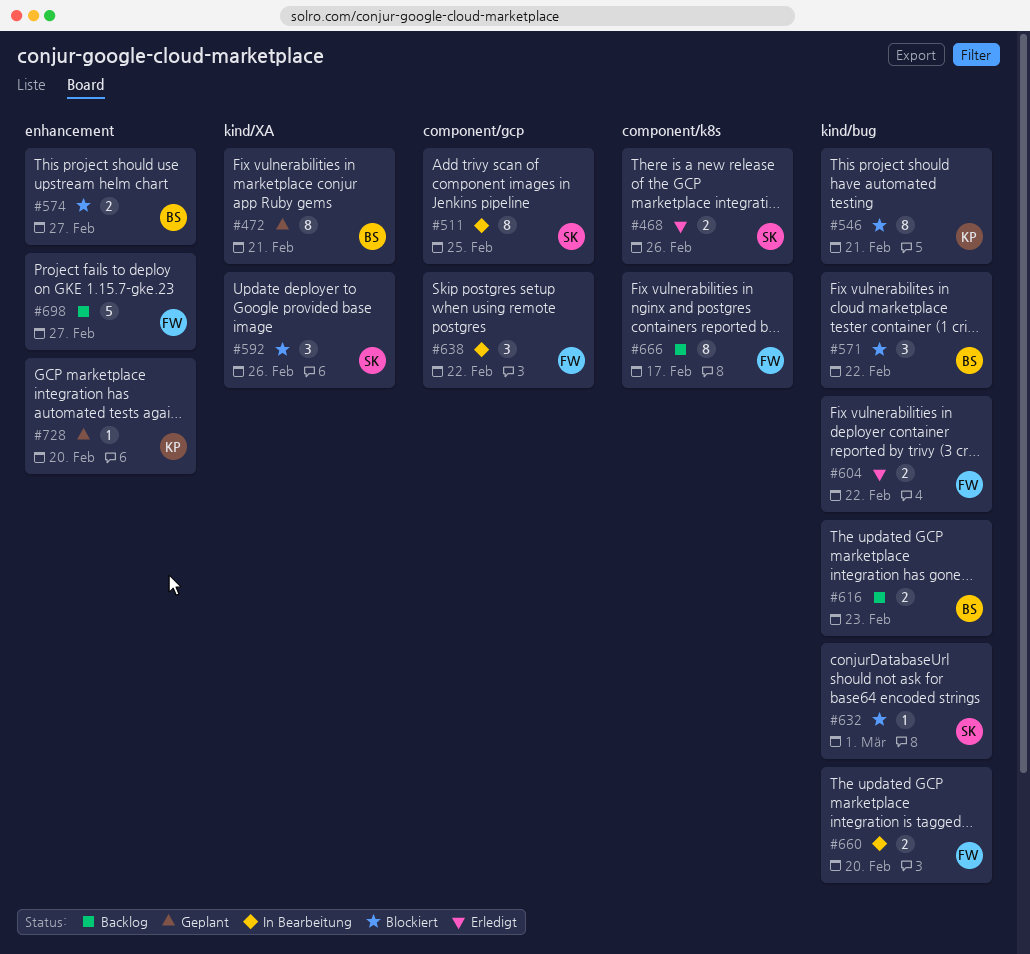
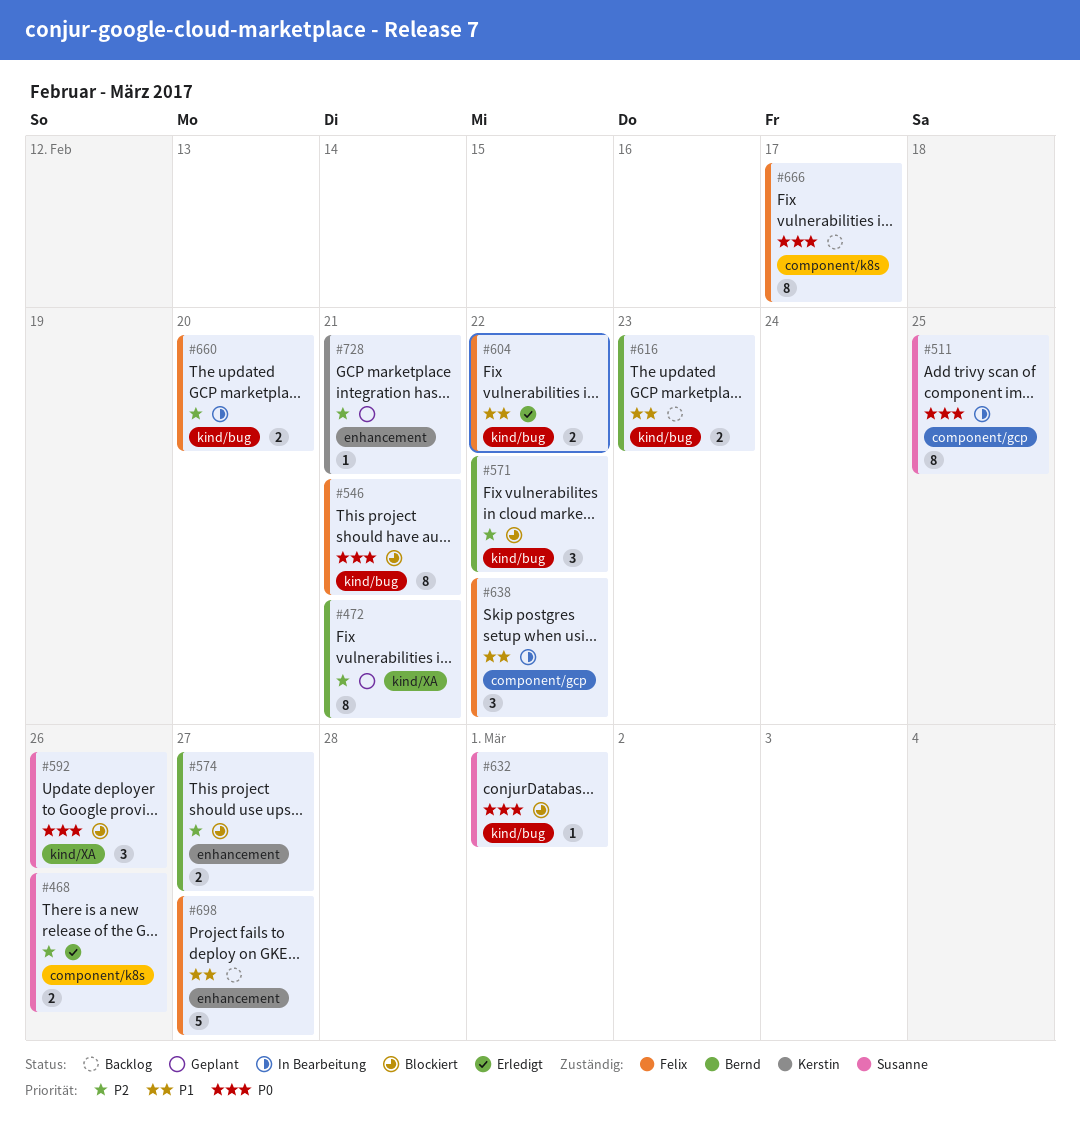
#546, owner: Kerstin -> Felix
#728, due: Feb 20 -> Feb 21

